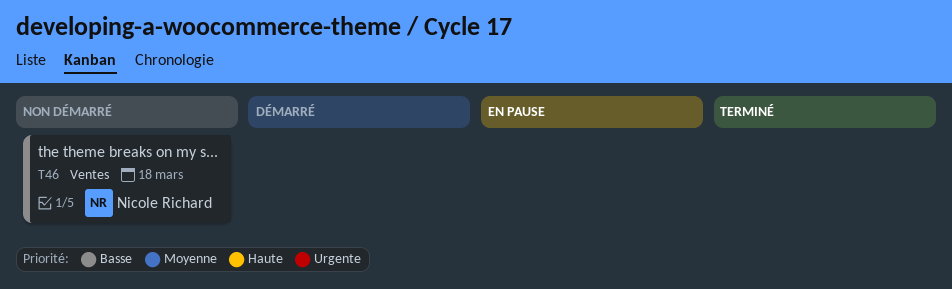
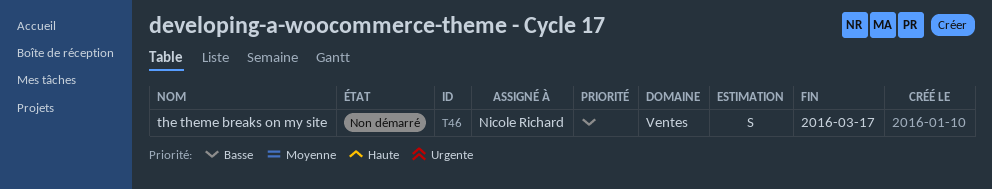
T46, due: Mar 18 -> Mar 17

